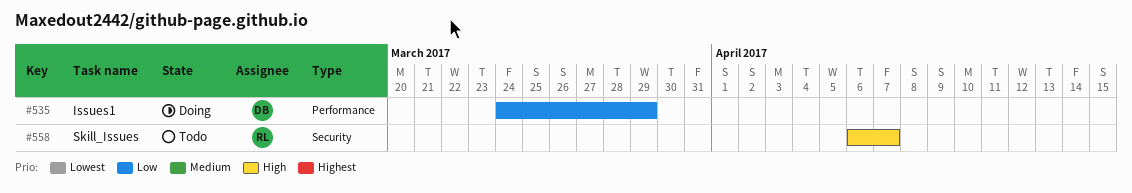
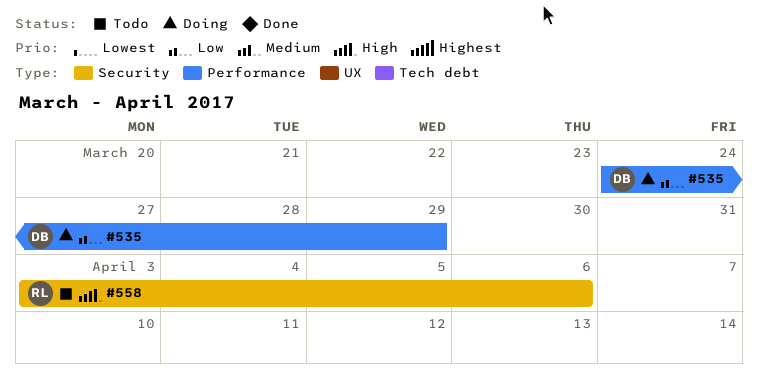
#558, start: Apr 6 -> Apr 3
#558, due: Apr 7 -> Apr 6

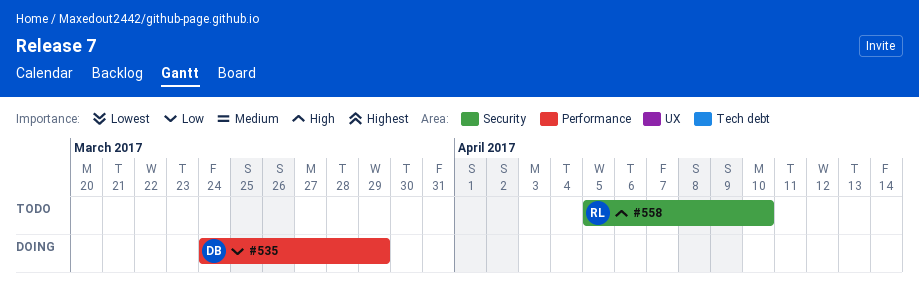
#558, start: Apr 3 -> Apr 5
#558, due: Apr 6 -> Apr 10

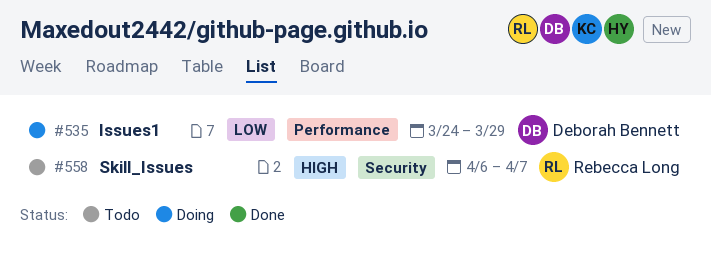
#558, start: Apr 5 -> Apr 6
#558, due: Apr 10 -> Apr 7

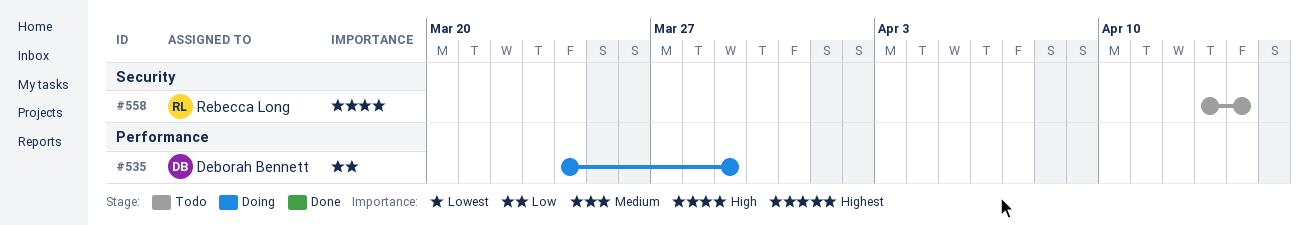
#558, start: Apr 6 -> Apr 13
#558, due: Apr 7 -> Apr 14

